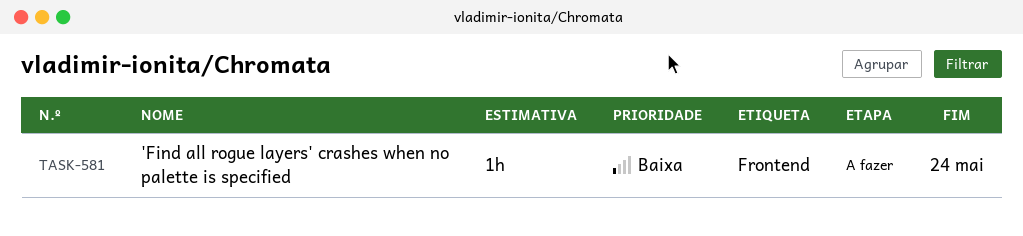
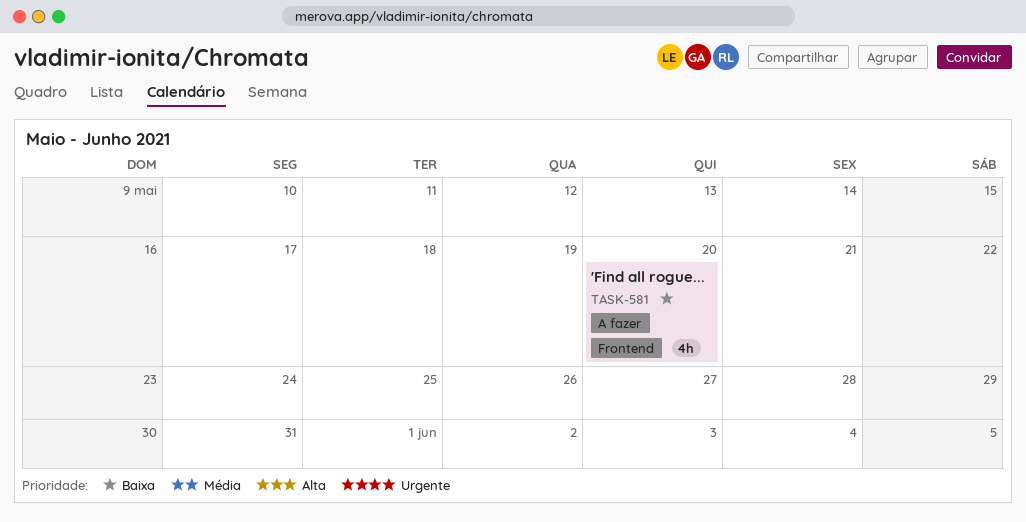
TASK-581, estimate: 1h -> 4h
TASK-581, due: May 24 -> May 20

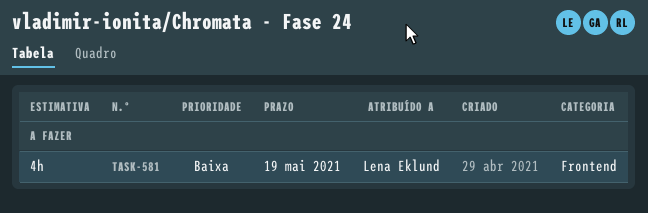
TASK-581, due: May 20 -> May 19

